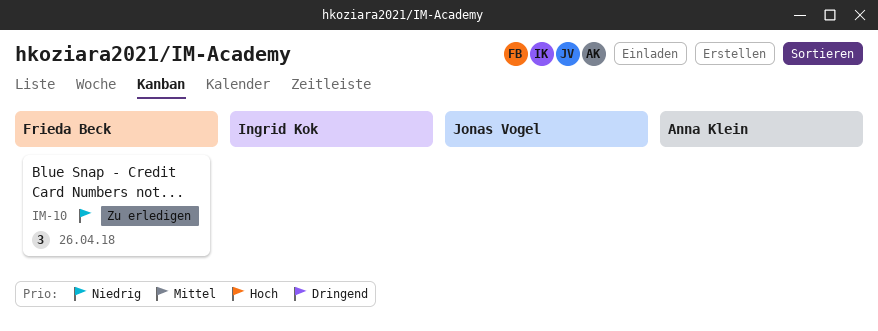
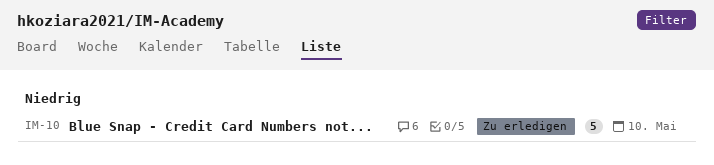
IM-10, estimate: 3 -> 5
IM-10, due: Apr 26 -> May 10

